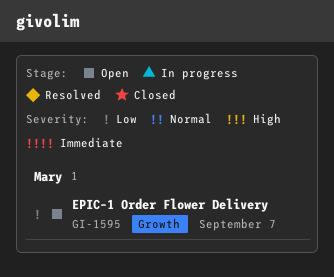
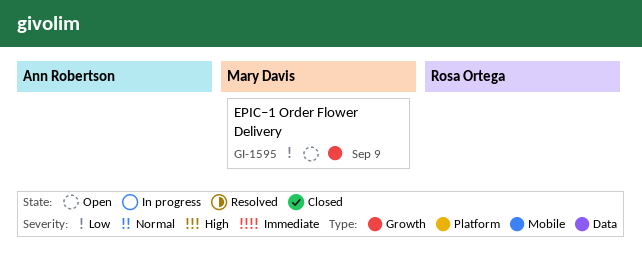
GI-1595, due: Sep 7 -> Sep 9

